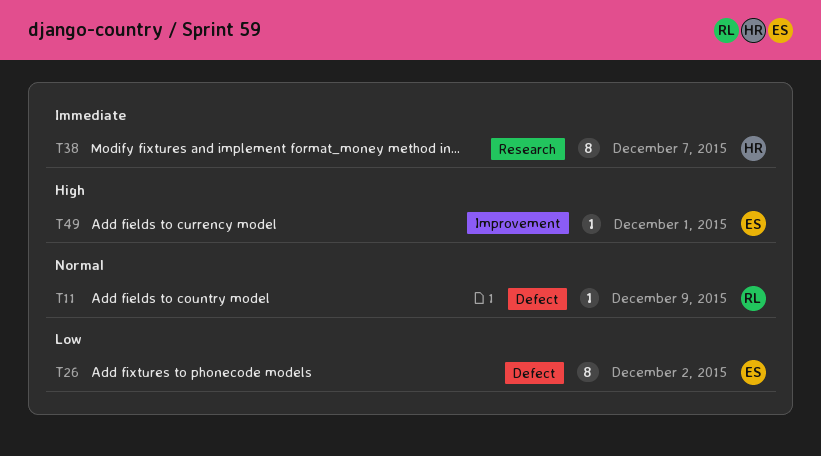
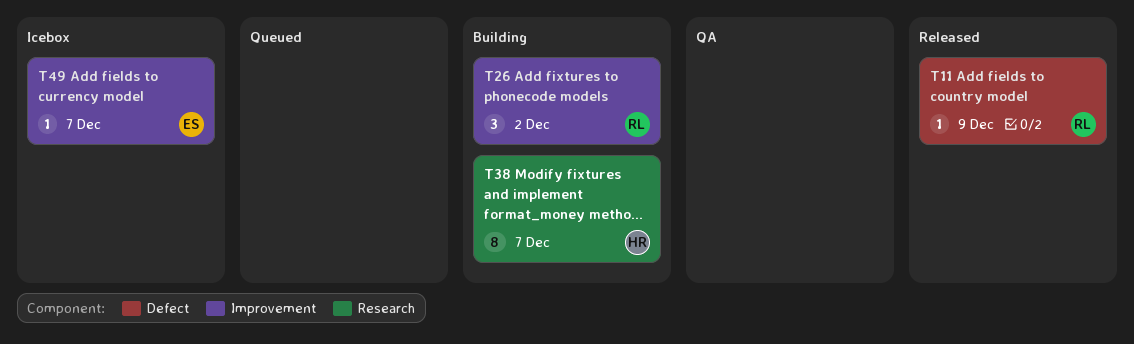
T26, owner: ES -> RL
T26, label: Defect -> Improvement
T26, estimate: 8 -> 3
T49, due: Dec 1 -> Dec 7

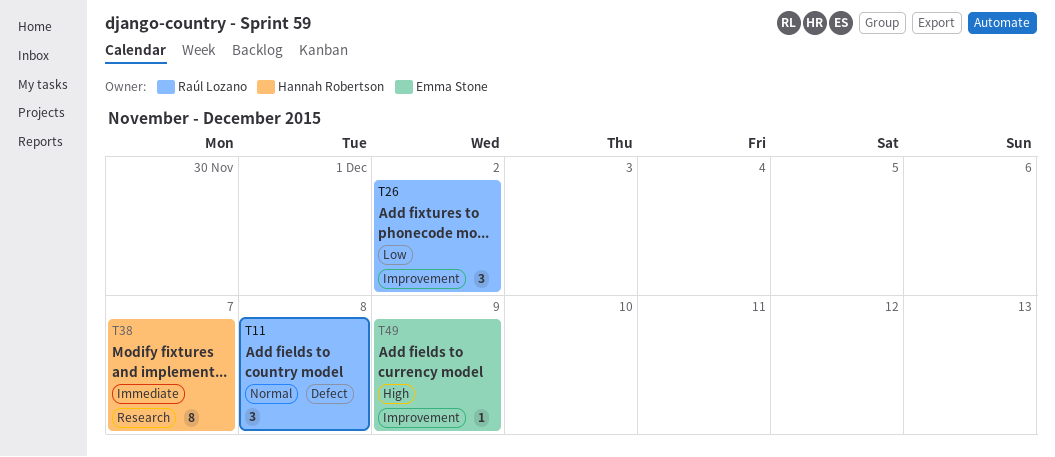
T11, estimate: 1 -> 3
T11, due: Dec 9 -> Dec 8
T49, due: Dec 7 -> Dec 9

